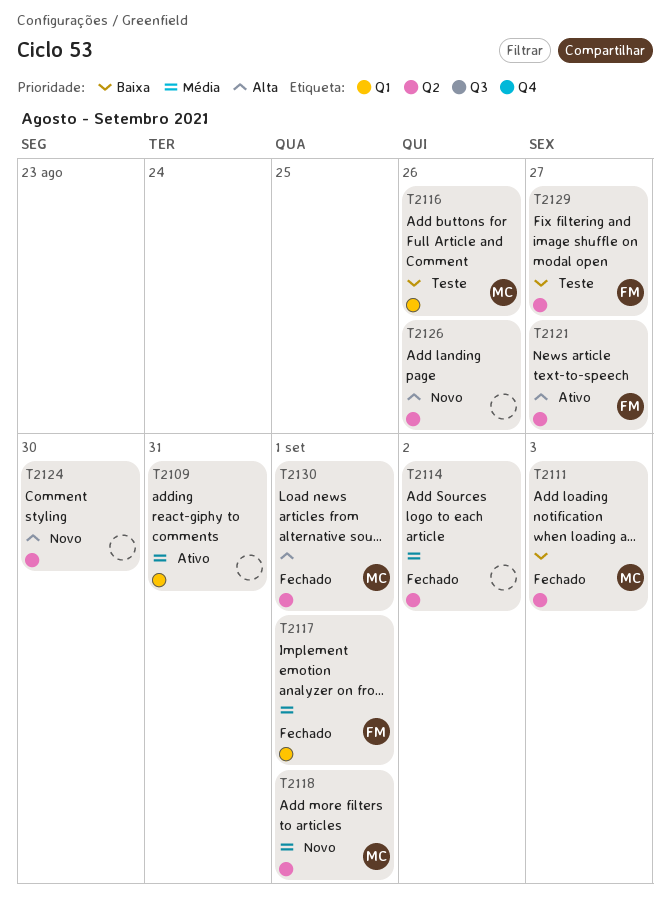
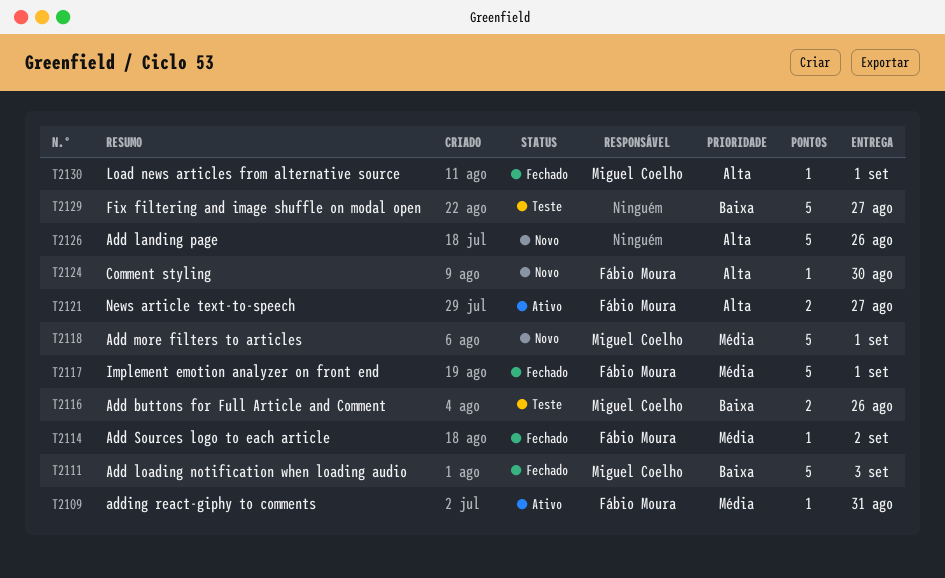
T2109, owner: none -> Fábio Moura
T2114, owner: none -> Fábio Moura
T2124, owner: none -> Fábio Moura
T2129, owner: Fábio Moura -> none

